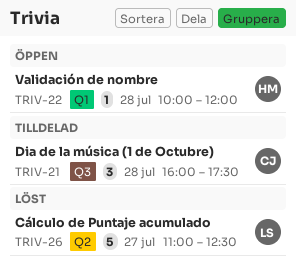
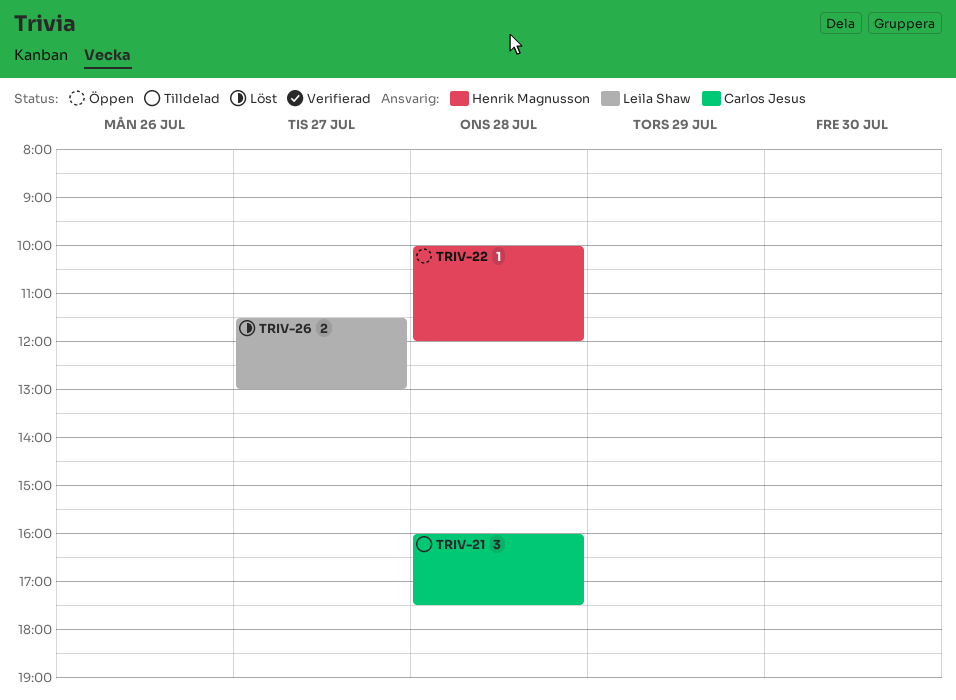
TRIV-26, estimate: 5 -> 2
TRIV-26, begins: 11:00 -> 11:30
TRIV-26, ends: 12:30 -> 13:00

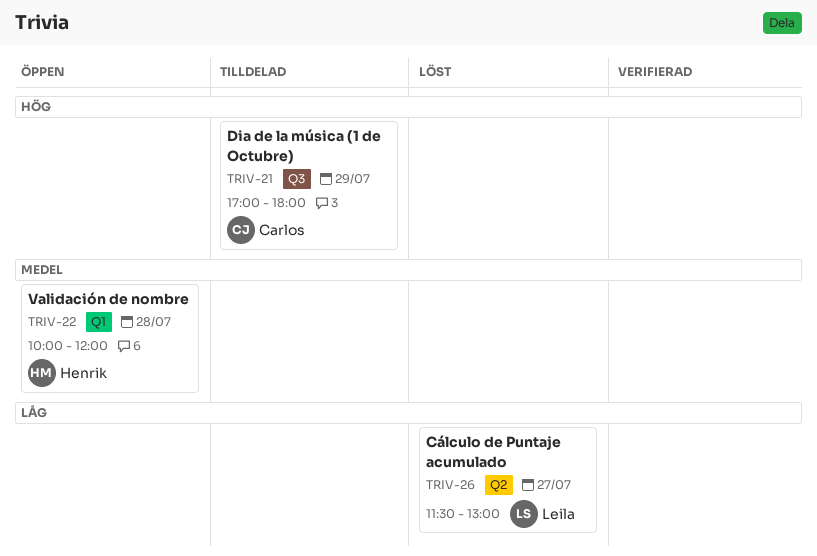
TRIV-21, day: Jul 28 -> Jul 29
TRIV-21, begins: 16:00 -> 17:00
TRIV-21, ends: 17:30 -> 18:00

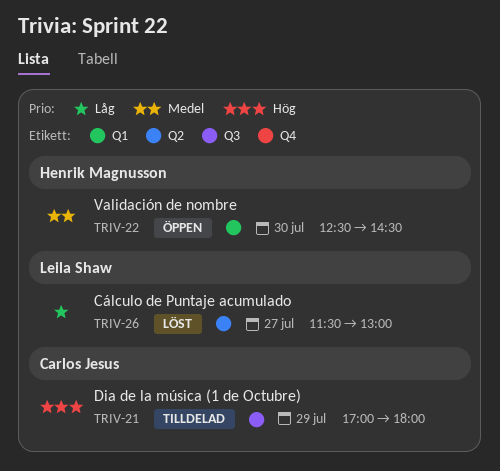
TRIV-22, day: Jul 28 -> Jul 30
TRIV-22, begins: 10:00 -> 12:30
TRIV-22, ends: 12:00 -> 14:30

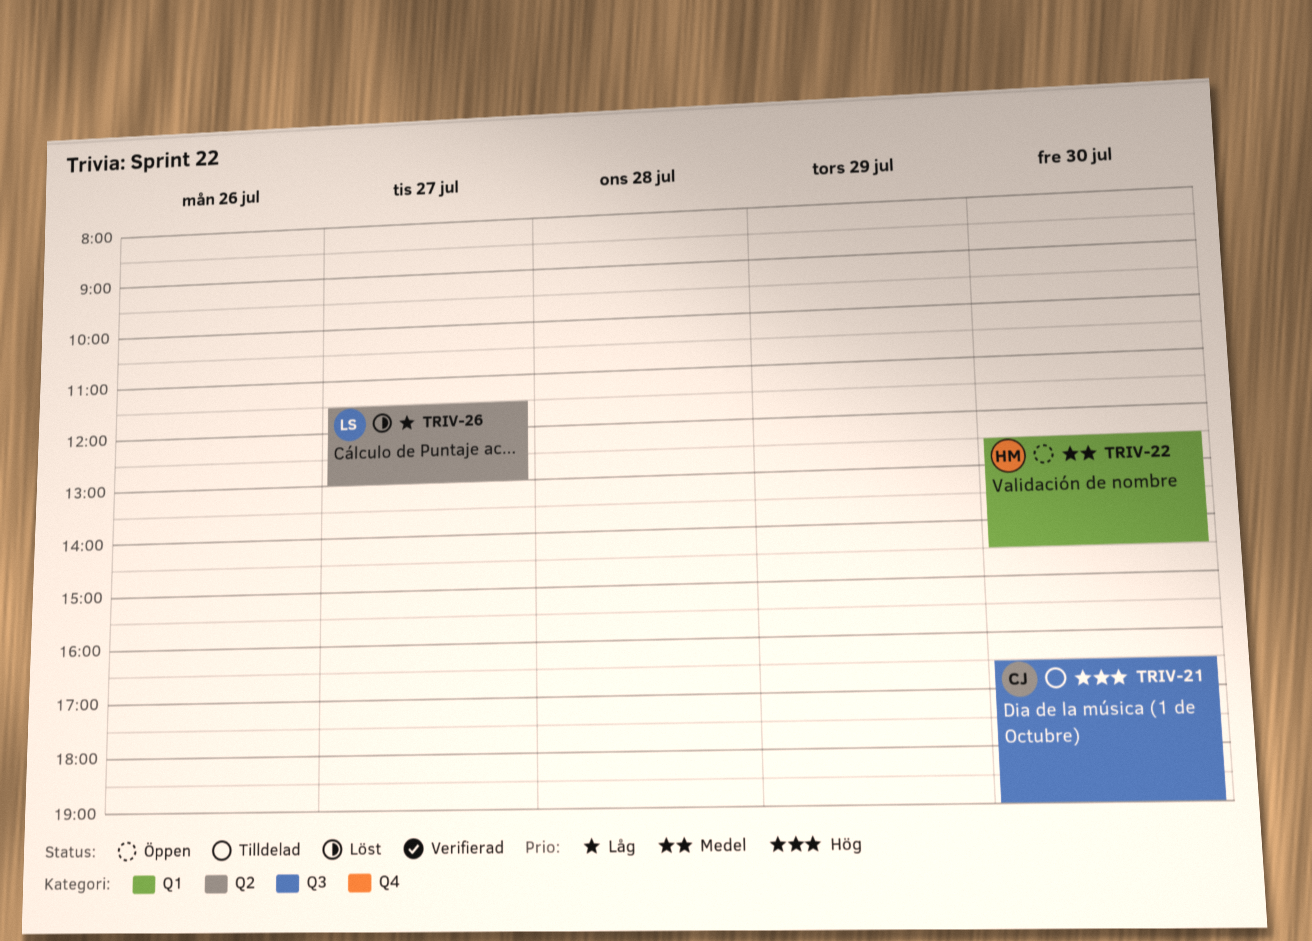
TRIV-21, day: Jul 29 -> Jul 30
TRIV-21, begins: 17:00 -> 16:30
TRIV-21, ends: 18:00 -> 19:00

